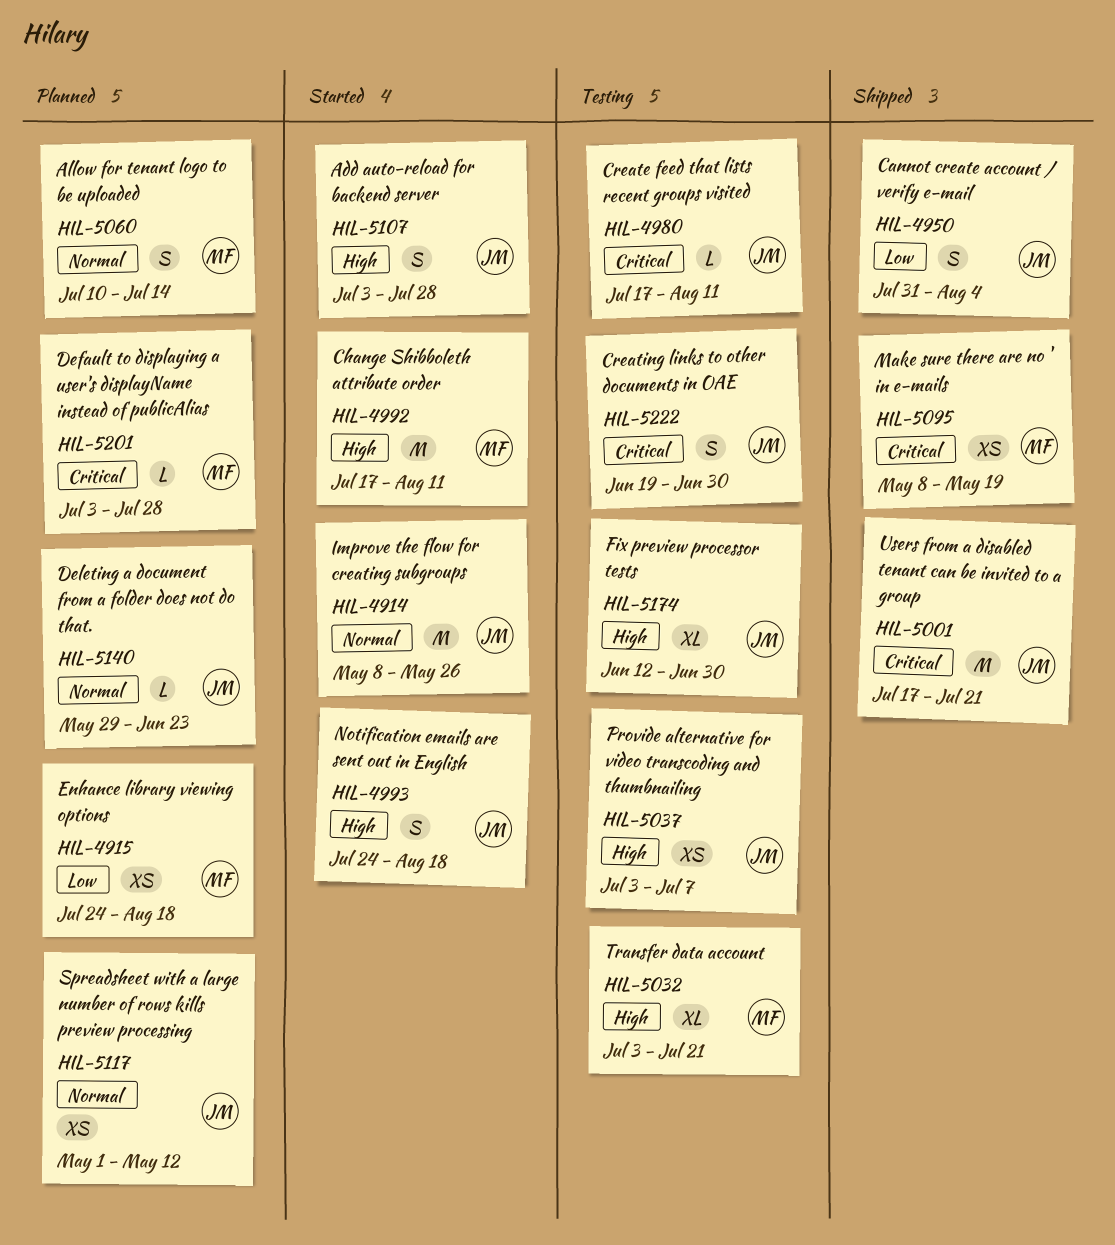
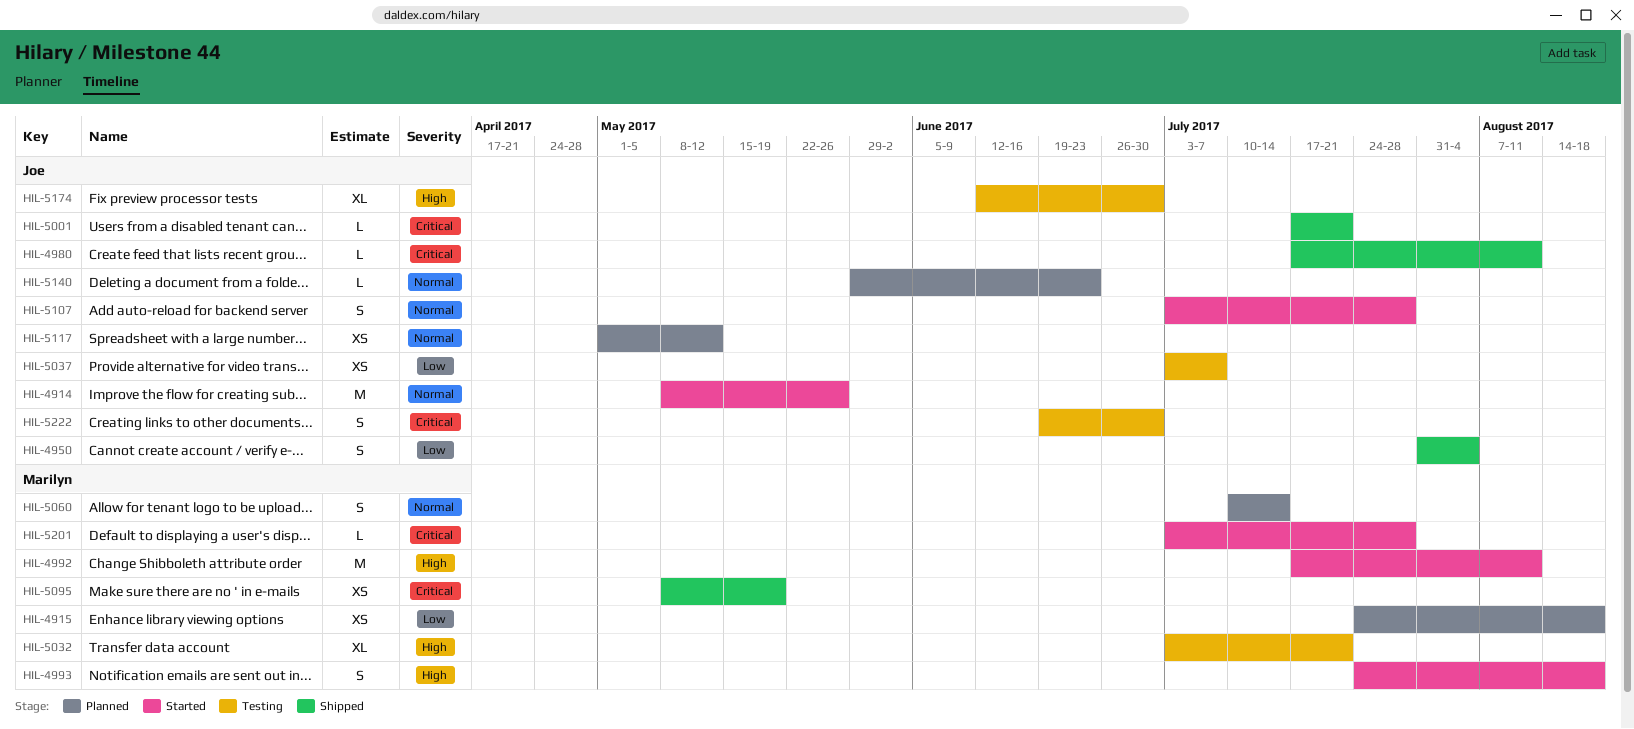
HIL-4980, status: Testing -> Shipped
HIL-4993, owner: Joe -> Marilyn
HIL-5001, estimate: M -> L
HIL-5037, priority: High -> Low
HIL-5107, priority: High -> Normal
HIL-5201, status: Planned -> Started

